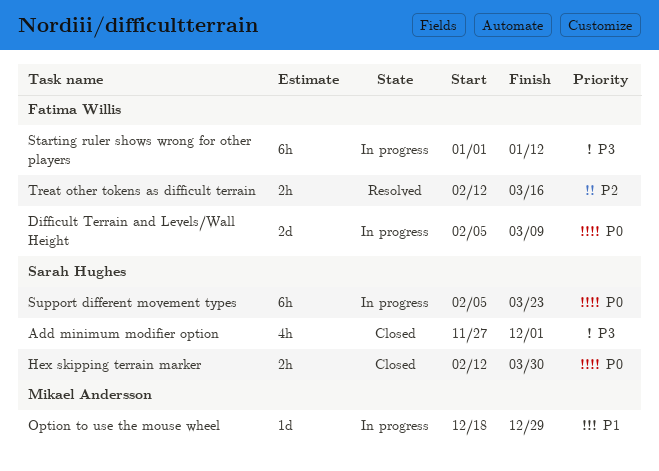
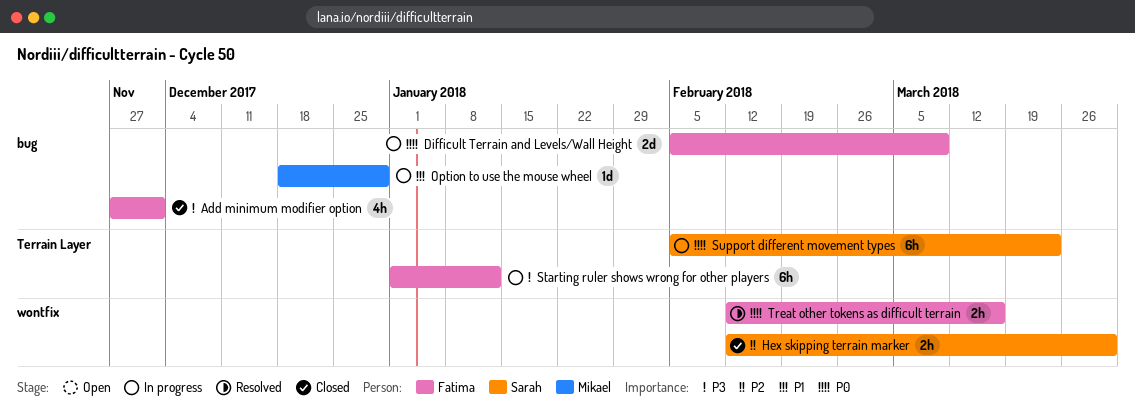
Add minimum modifier option, owner: Sarah Hughes -> Fatima Willis
Hex skipping terrain marker, priority: P0 -> P2
Treat other tokens as difficult terrain, priority: P2 -> P0

